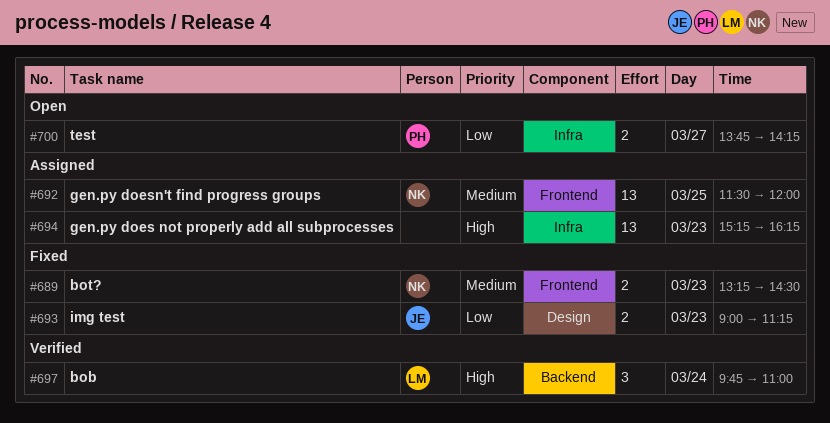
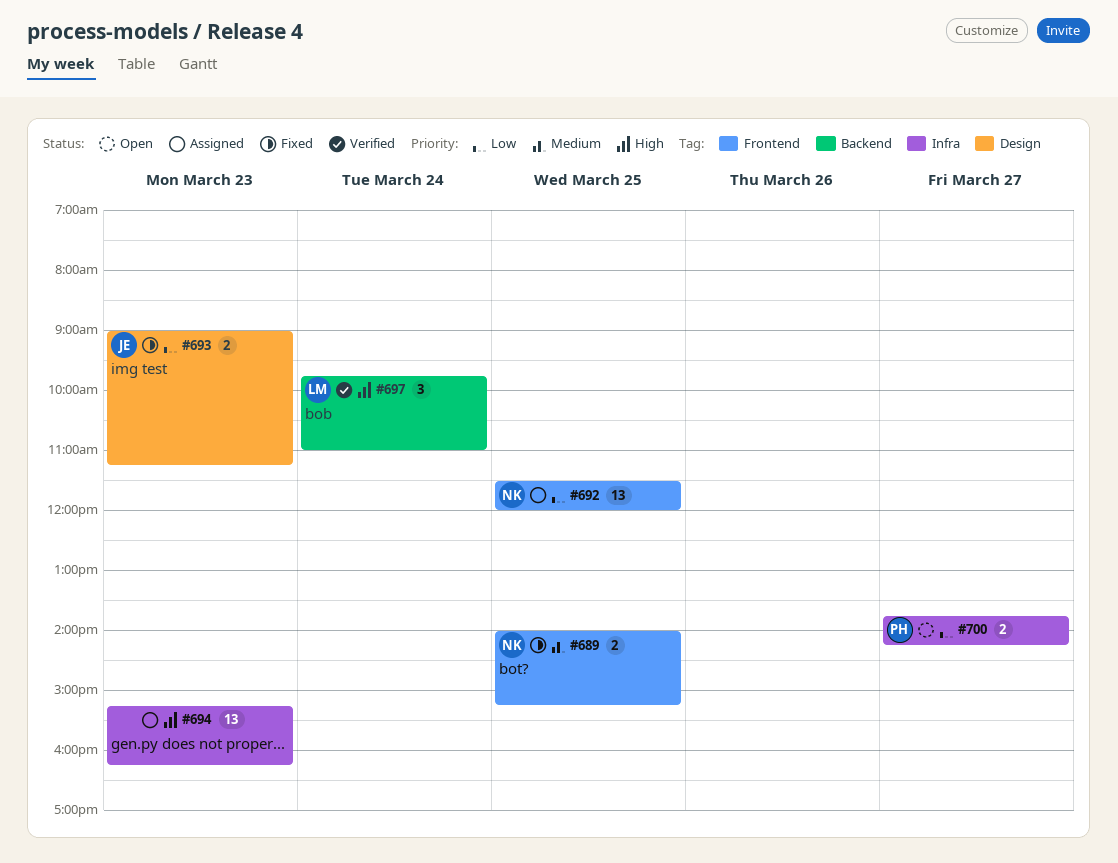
#689, day: Mar 23 -> Mar 25
#689, begins: 13:15 -> 14:00
#689, ends: 14:30 -> 15:15
#692, priority: Medium -> Low

